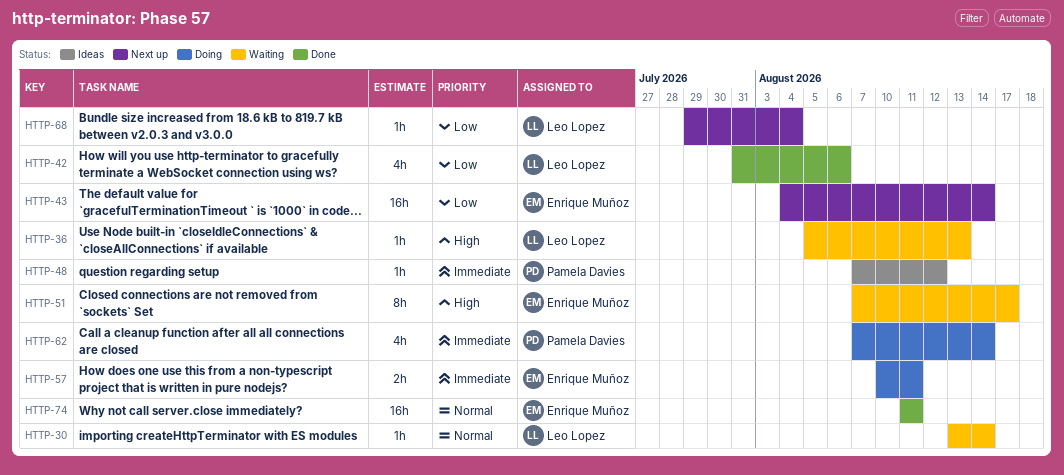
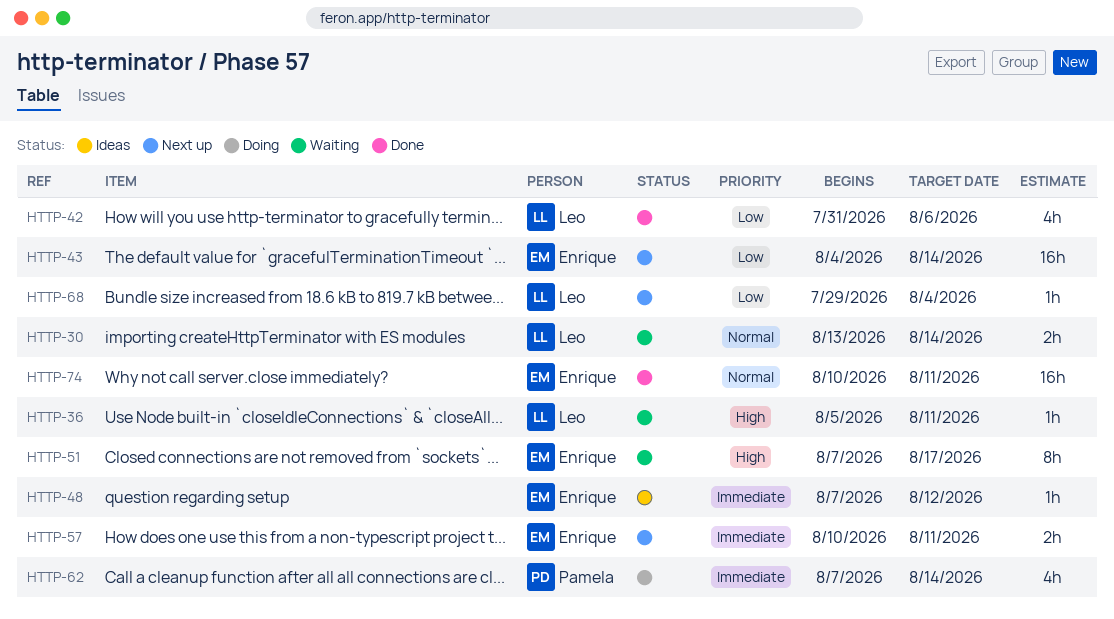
HTTP-30, estimate: 1h -> 2h
HTTP-36, due: Aug 13 -> Aug 11
HTTP-48, owner: Pamela Davies -> Enrique Muñoz
HTTP-57, status: Doing -> Next up
HTTP-74, start: Aug 11 -> Aug 10

